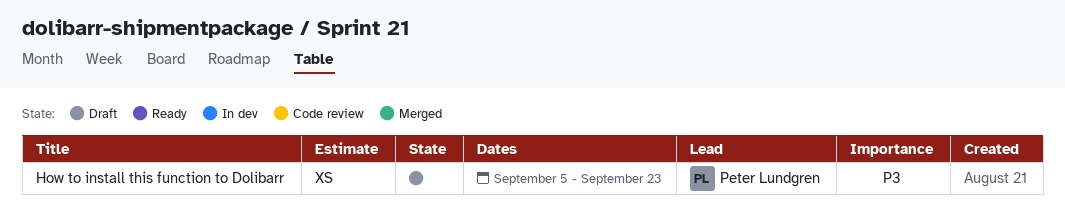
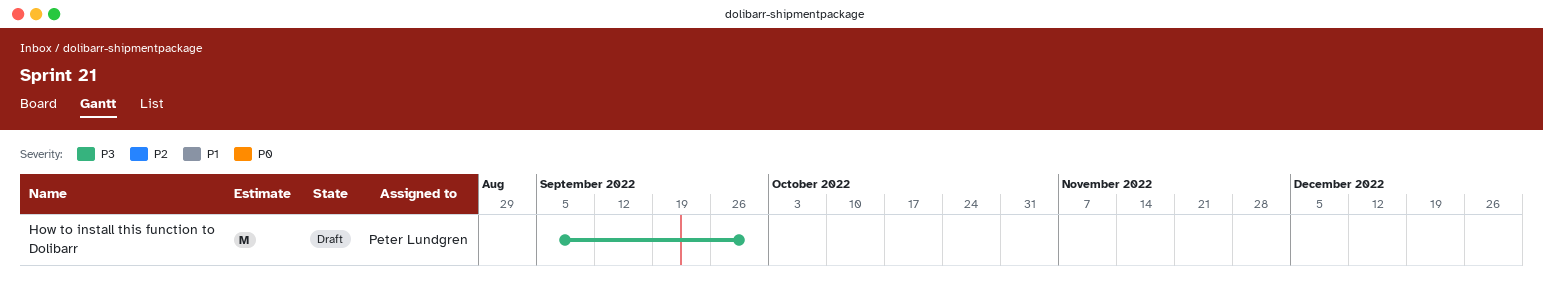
How to install this function to Dolibarr, estimate: XS -> M
How to install this function to Dolibarr, due: Sep 23 -> Sep 30

